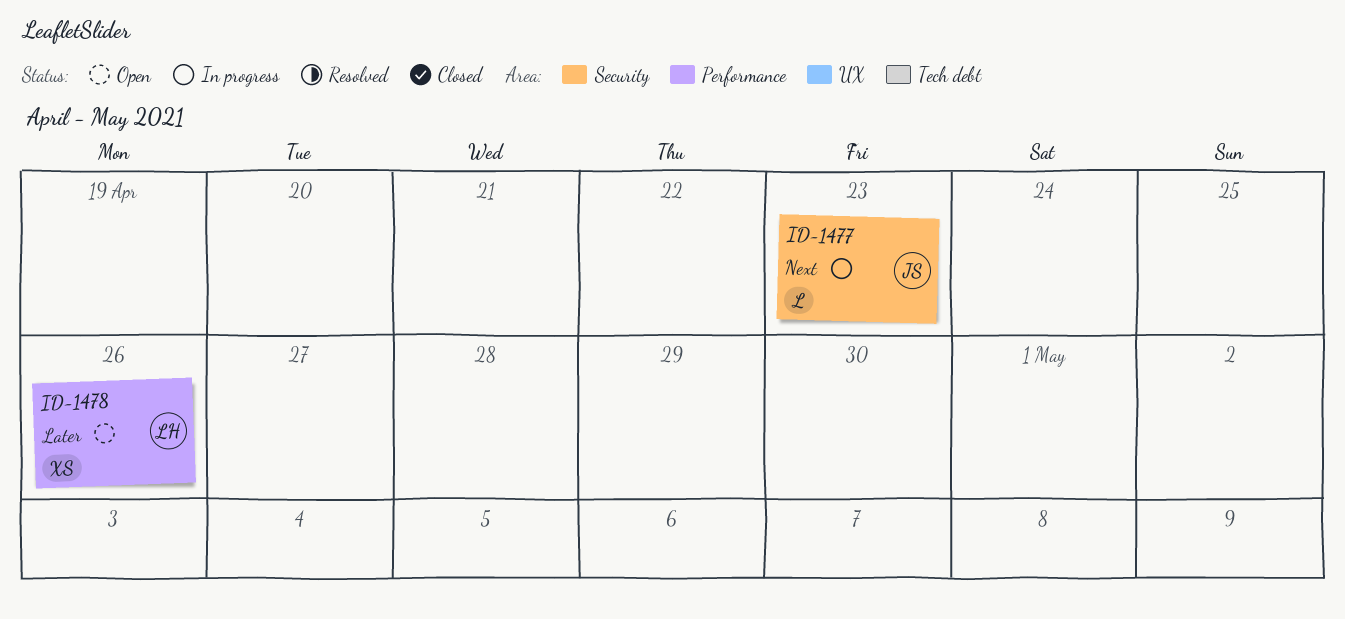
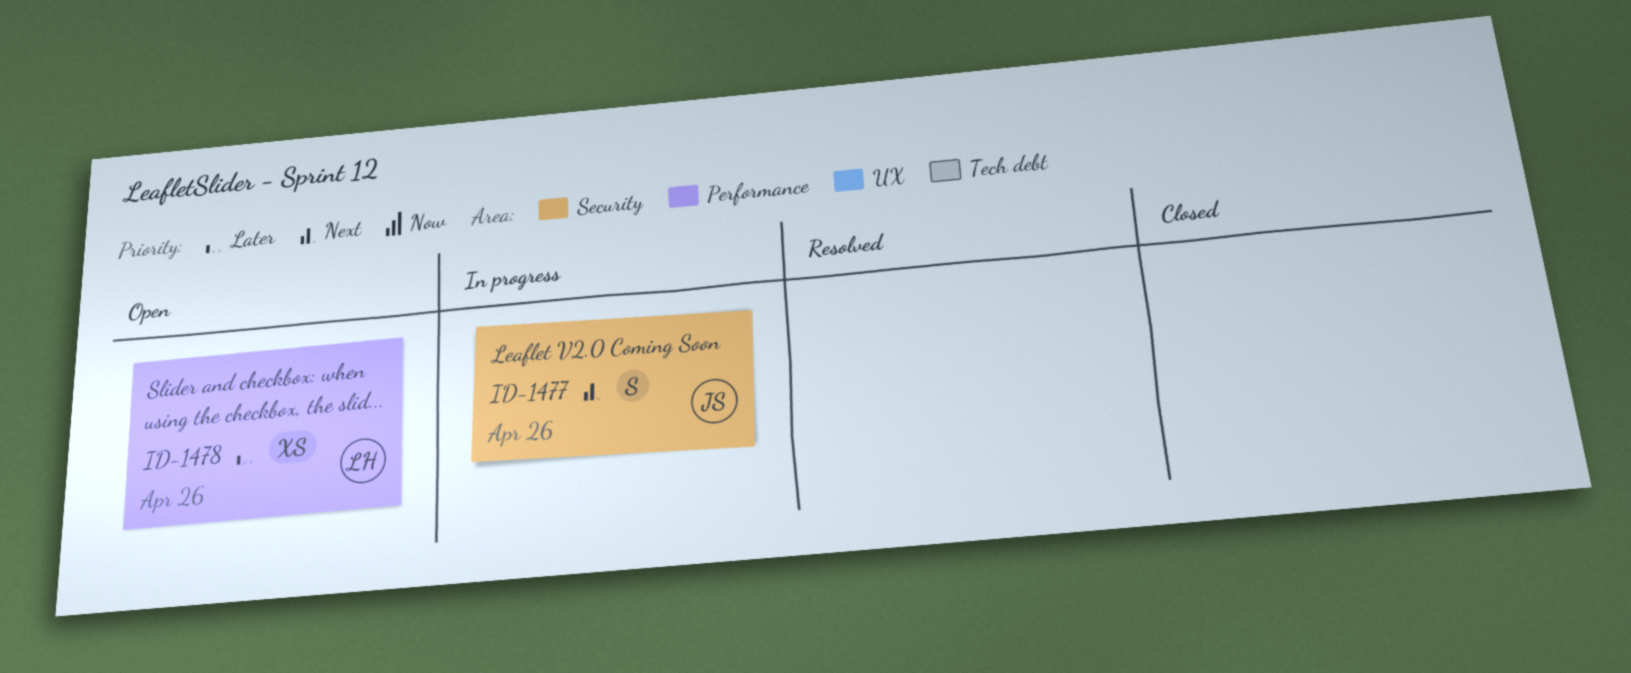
ID-1477, estimate: L -> S
ID-1477, due: Apr 23 -> Apr 26

